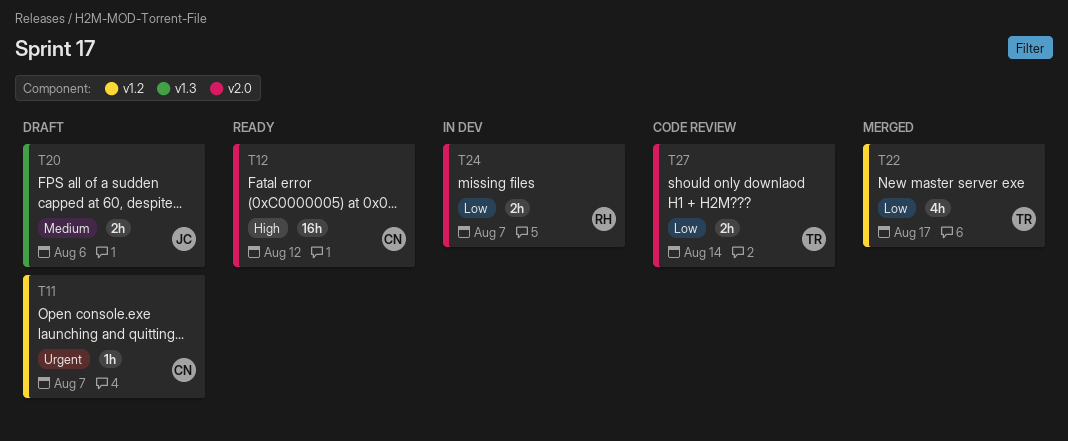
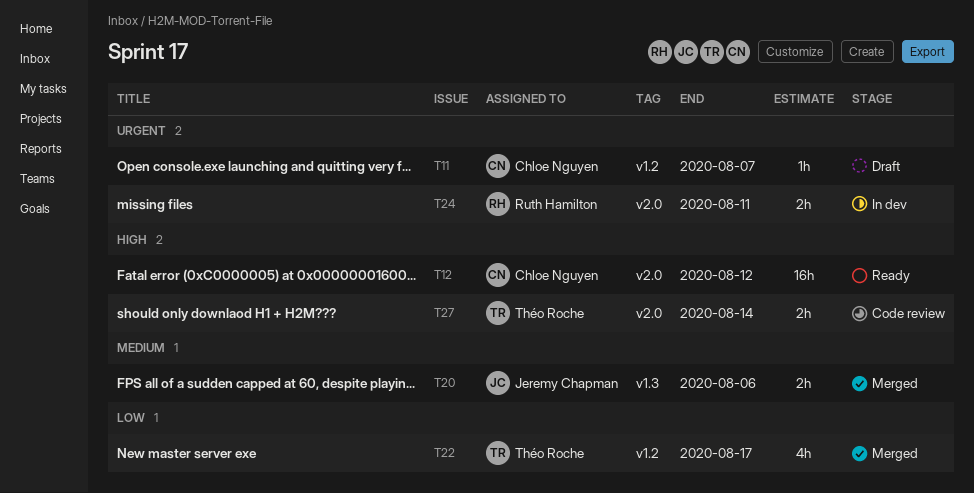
T20, status: Draft -> Merged
T24, priority: Low -> Urgent
T24, due: Aug 7 -> Aug 11
T27, priority: Low -> High

